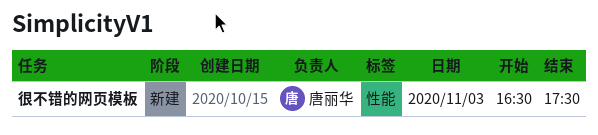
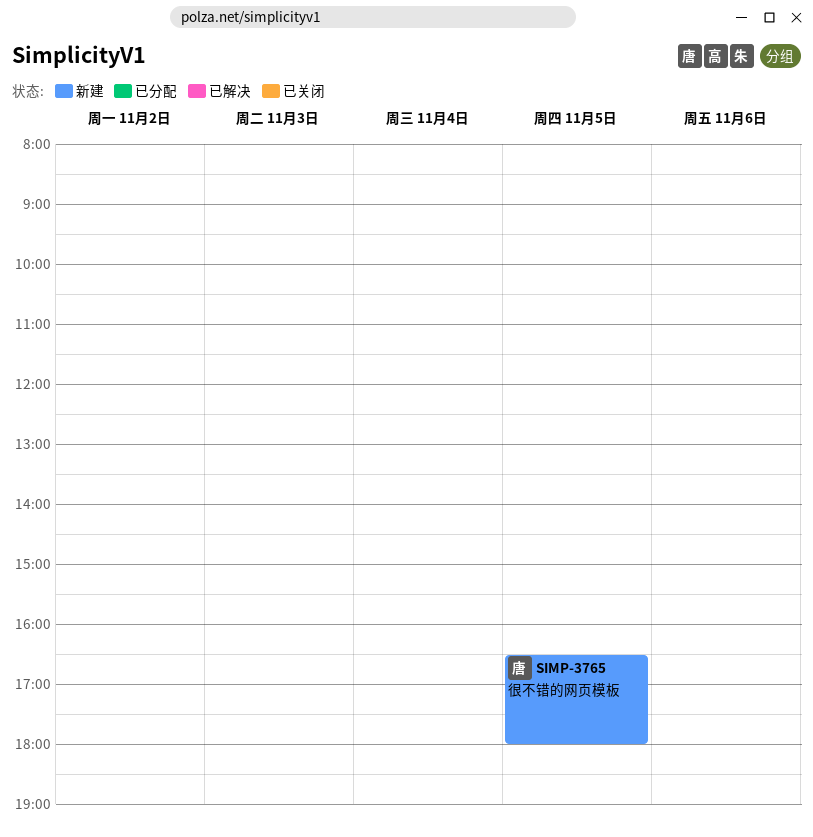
很不错的网页模板, day: Nov 3 -> Nov 5
很不错的网页模板, ends: 17:30 -> 18:00

